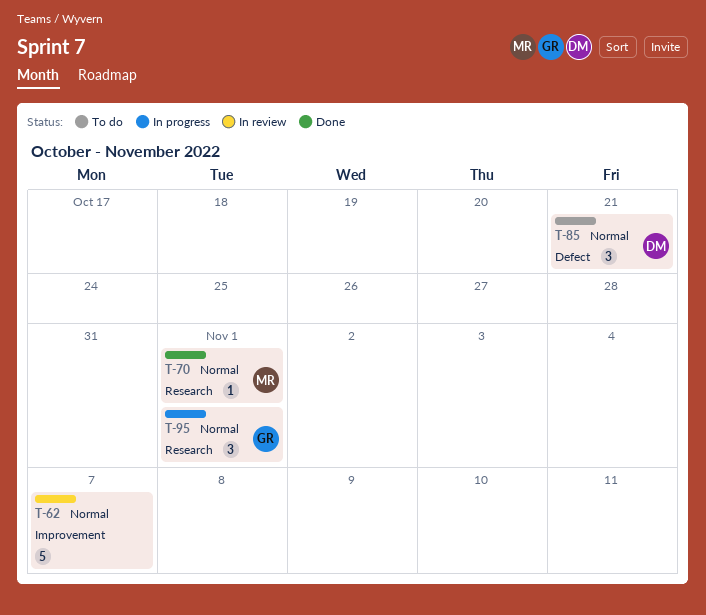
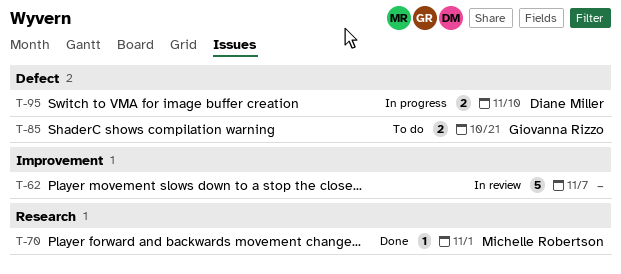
T-85, owner: Diane Miller -> Giovanna Rizzo
T-85, estimate: 3 -> 2
T-95, owner: Giovanna Rizzo -> Diane Miller
T-95, label: Research -> Defect
T-95, estimate: 3 -> 2
T-95, due: Nov 1 -> Nov 10

